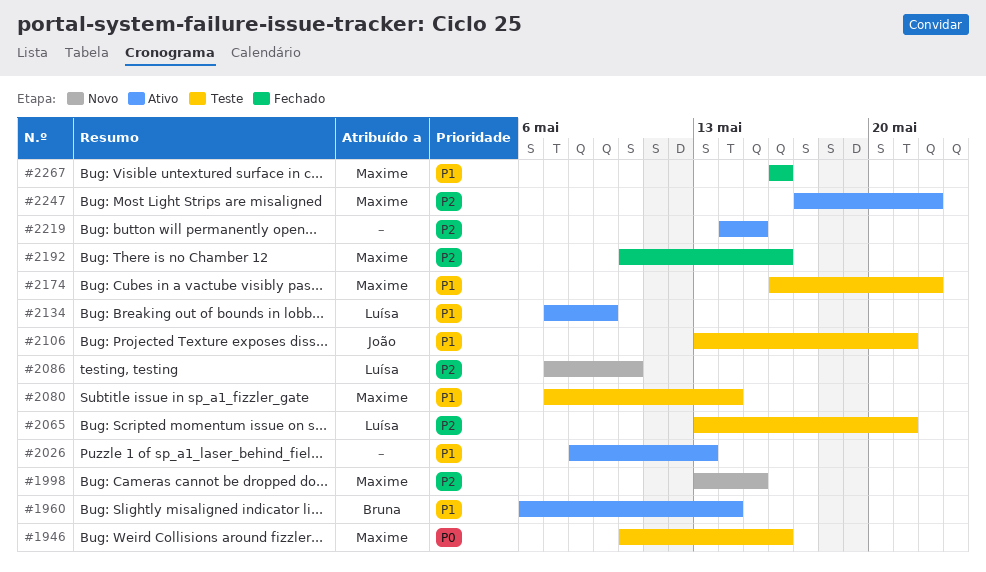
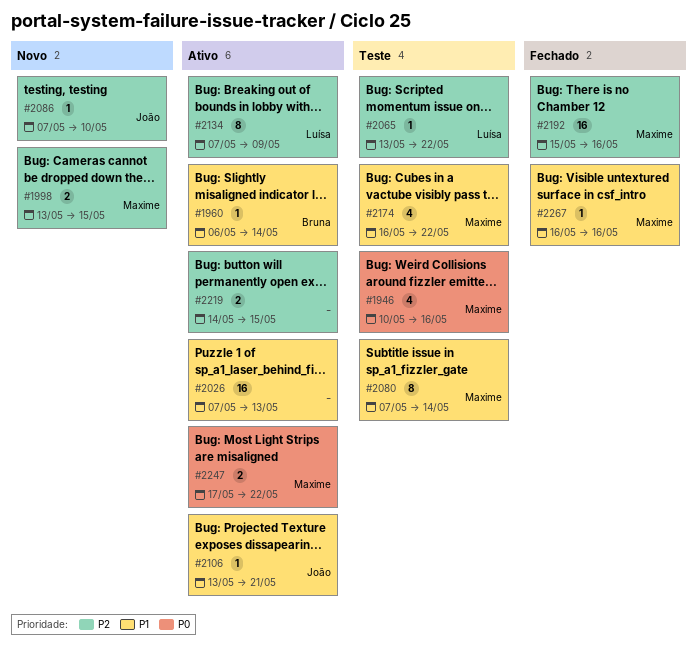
#2026, start: May 8 -> May 7
#2065, due: May 21 -> May 22
#2086, owner: Luísa -> João
#2106, status: Teste -> Ativo
#2134, priority: P1 -> P2
#2192, start: May 10 -> May 15
#2247, priority: P2 -> P0

